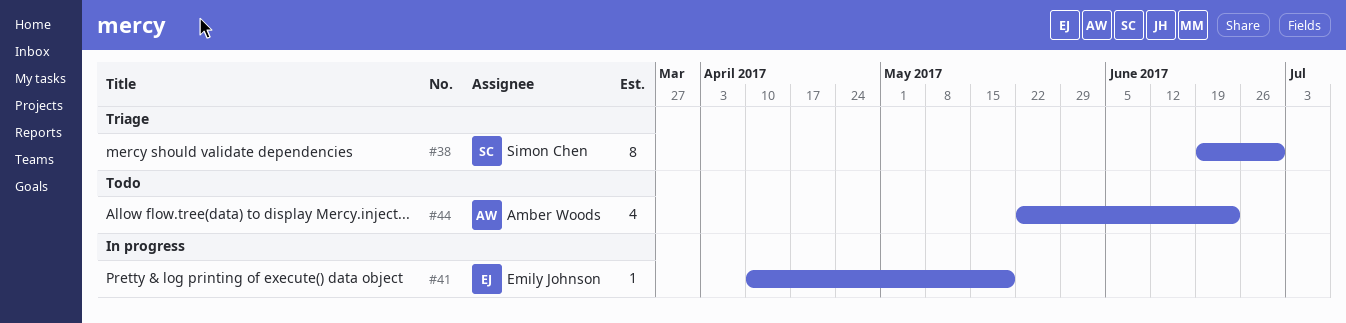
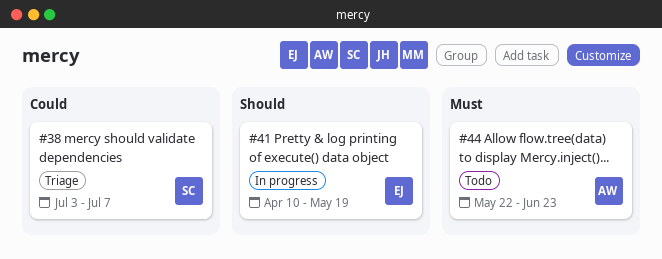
#38, start: Jun 19 -> Jul 3
#38, due: Jun 30 -> Jul 7

